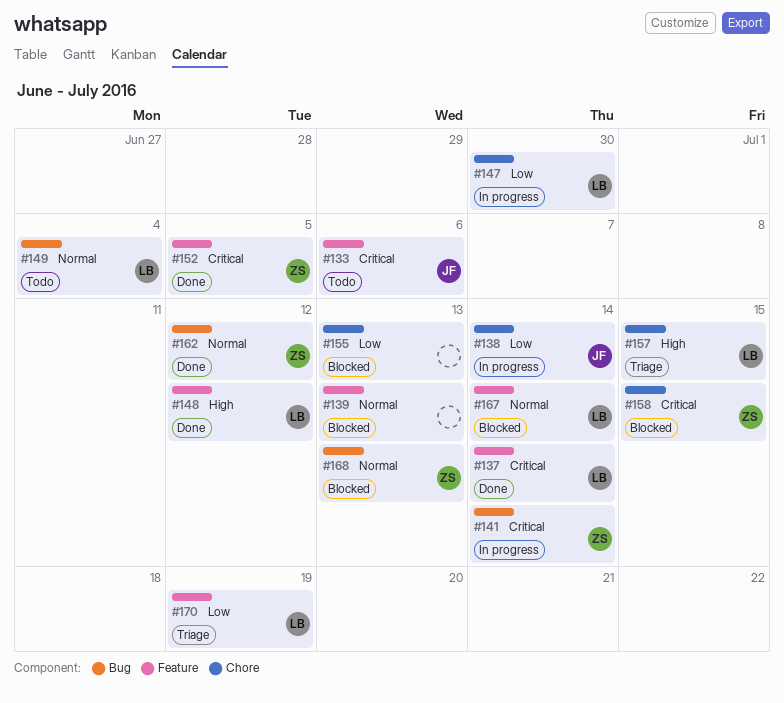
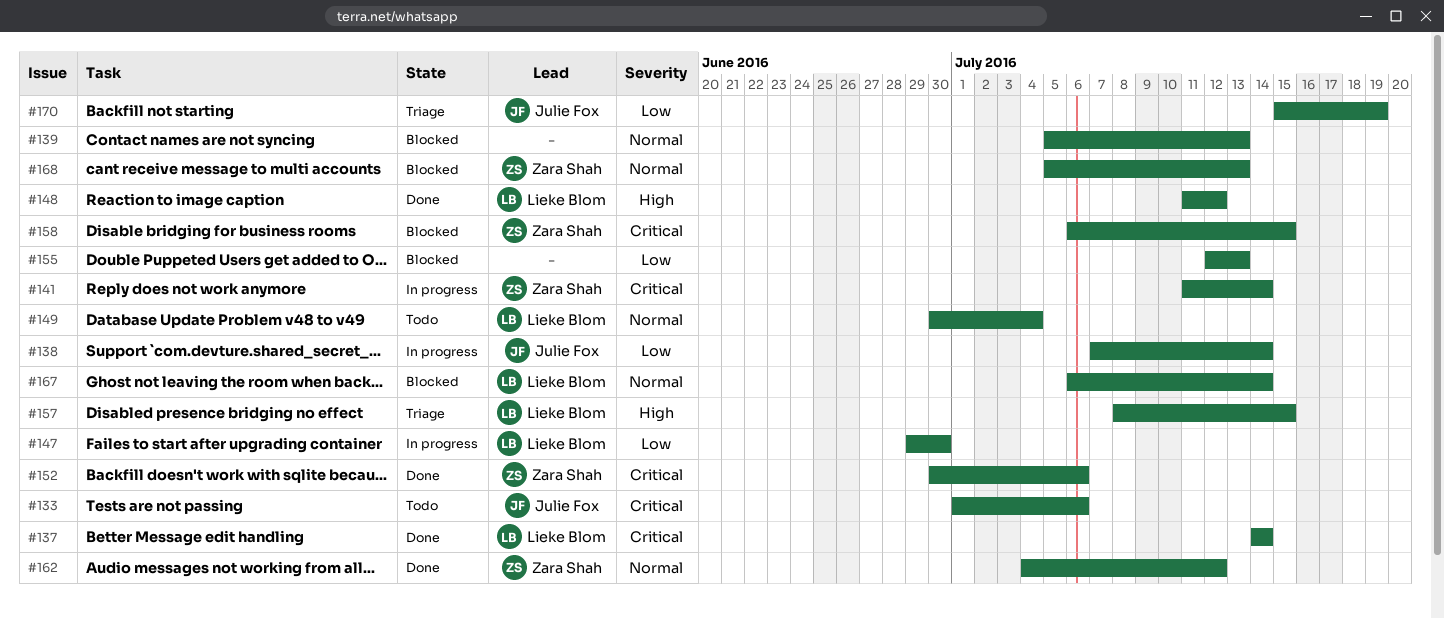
#152, due: Jul 5 -> Jul 6
#170, owner: Lieke Blom -> Julie Fox

